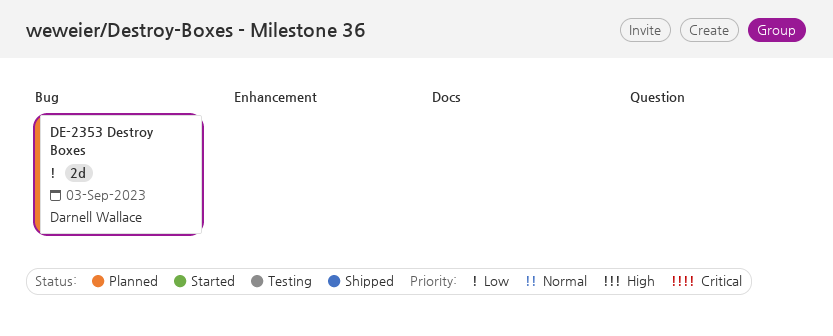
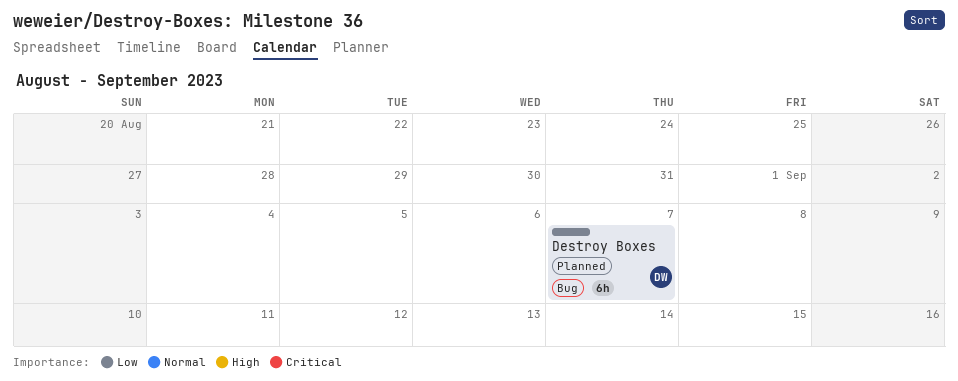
Destroy Boxes, estimate: 2d -> 6h
Destroy Boxes, due: Sep 3 -> Sep 7

